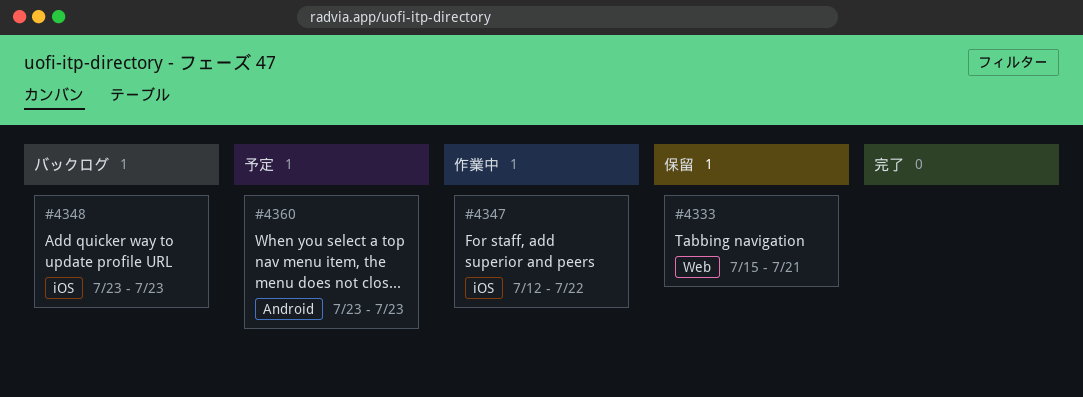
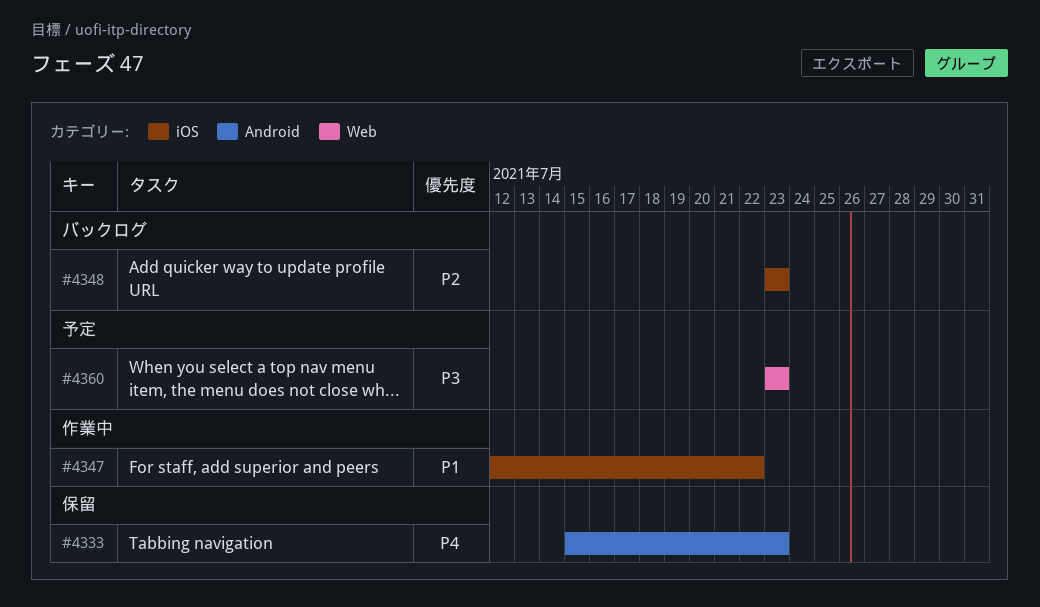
#4333, label: Web -> Android
#4333, due: Jul 21 -> Jul 23
#4360, label: Android -> Web

